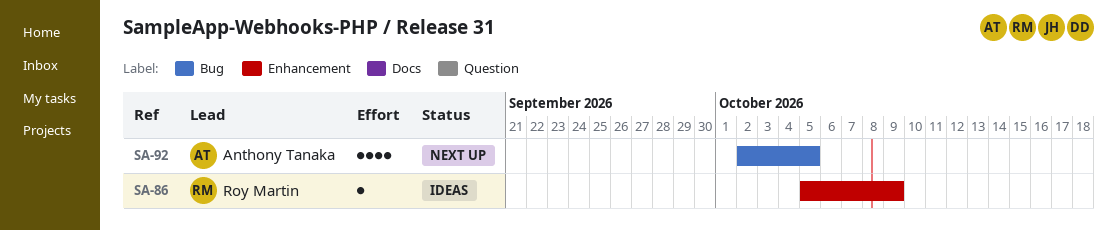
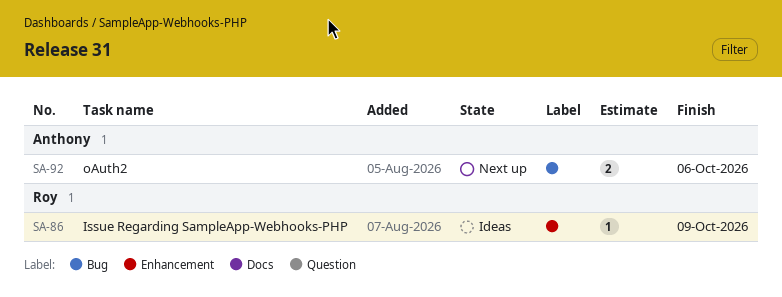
SA-92, estimate: 4 -> 2
SA-92, due: Oct 5 -> Oct 6

